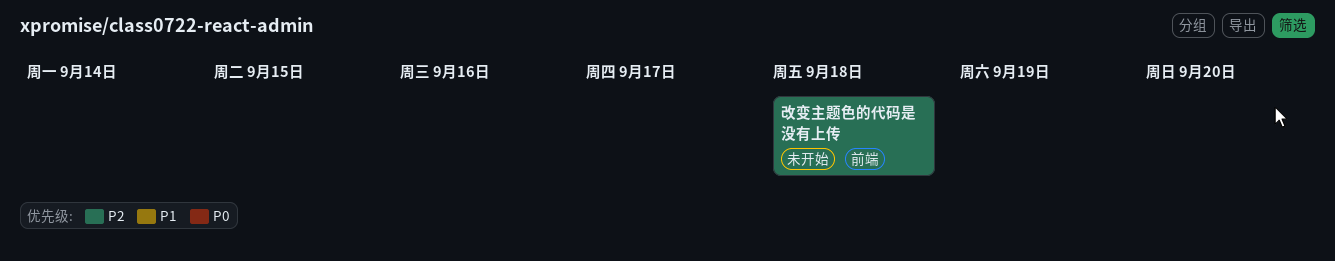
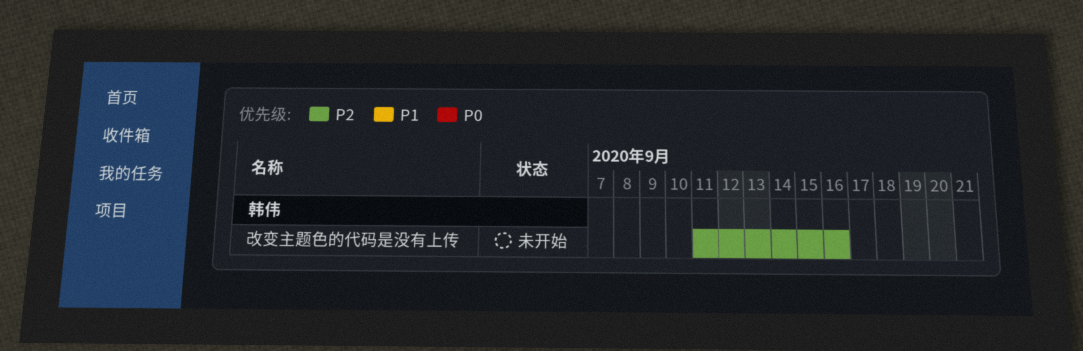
改变主题色的代码是没有上传, due: Sep 18 -> Sep 16

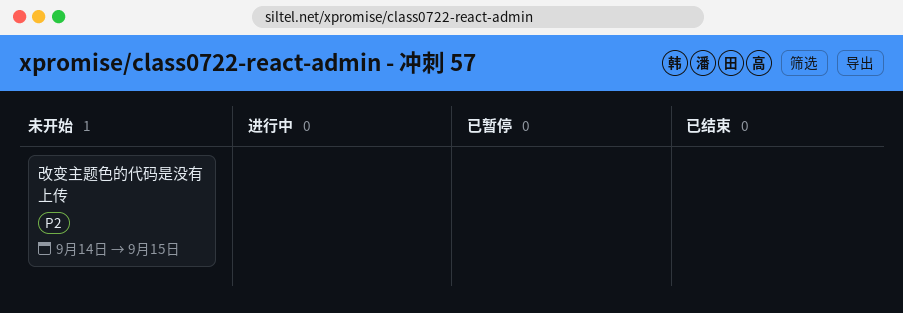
改变主题色的代码是没有上传, start: Sep 11 -> Sep 14
改变主题色的代码是没有上传, due: Sep 16 -> Sep 15

